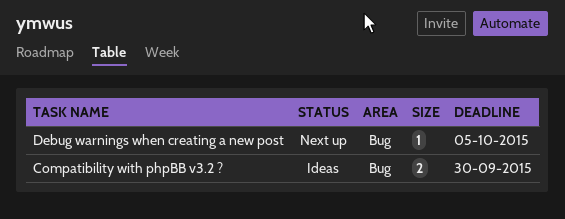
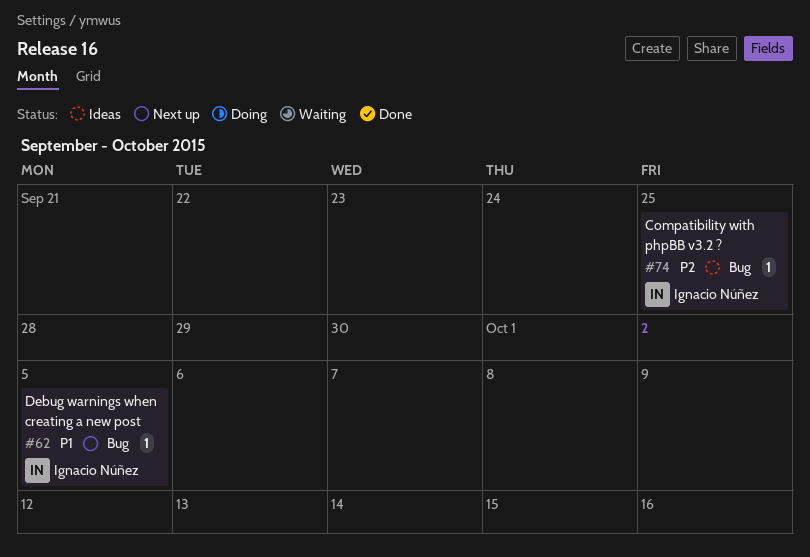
Compatibility with phpBB v3.2 ?, estimate: 2 -> 1
Compatibility with phpBB v3.2 ?, due: Sep 30 -> Sep 25

